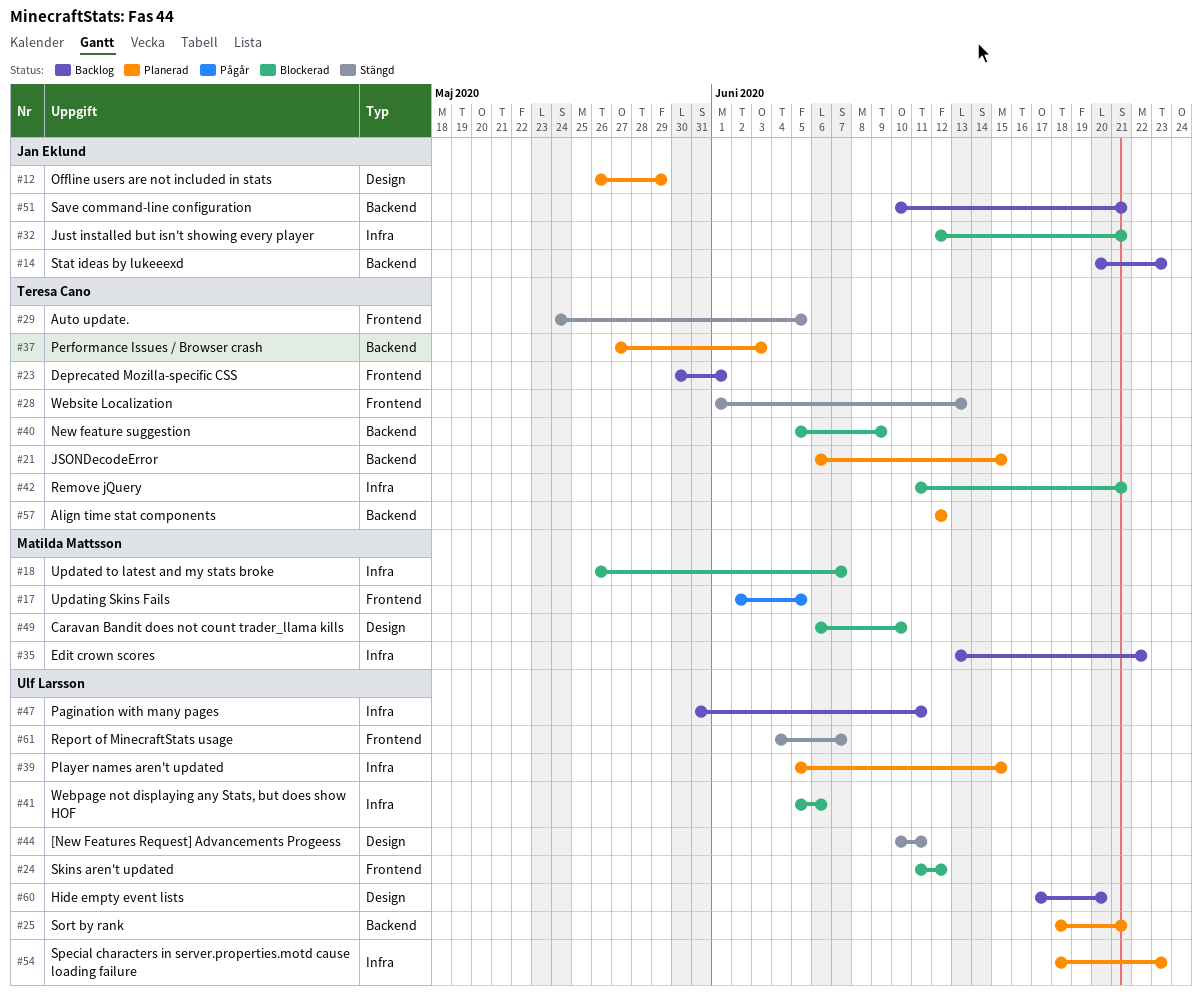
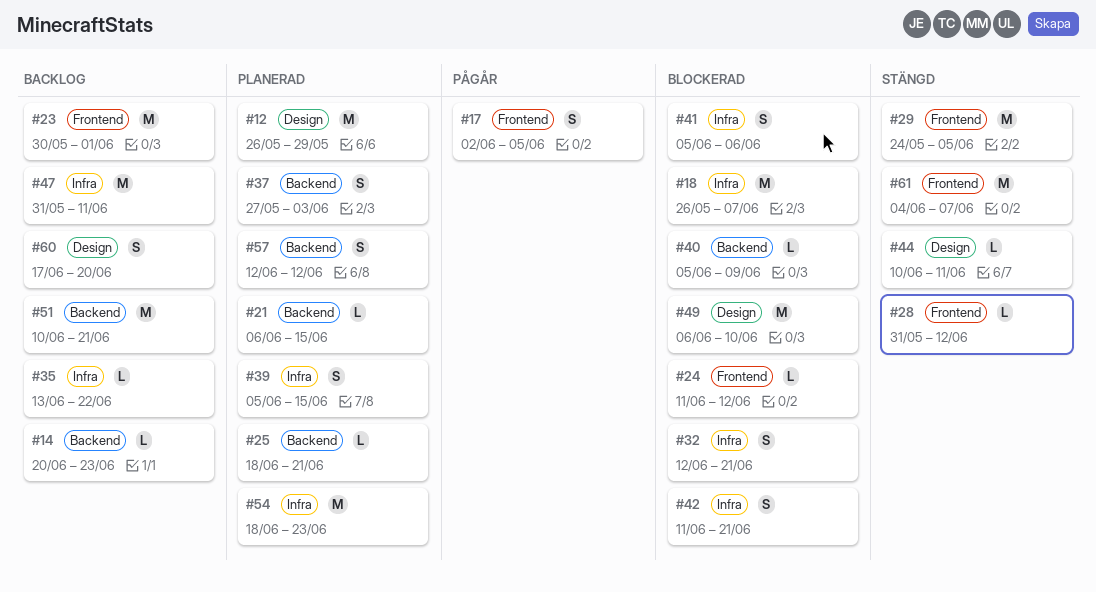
#28, start: Jun 1 -> May 31
#28, due: Jun 13 -> Jun 12

